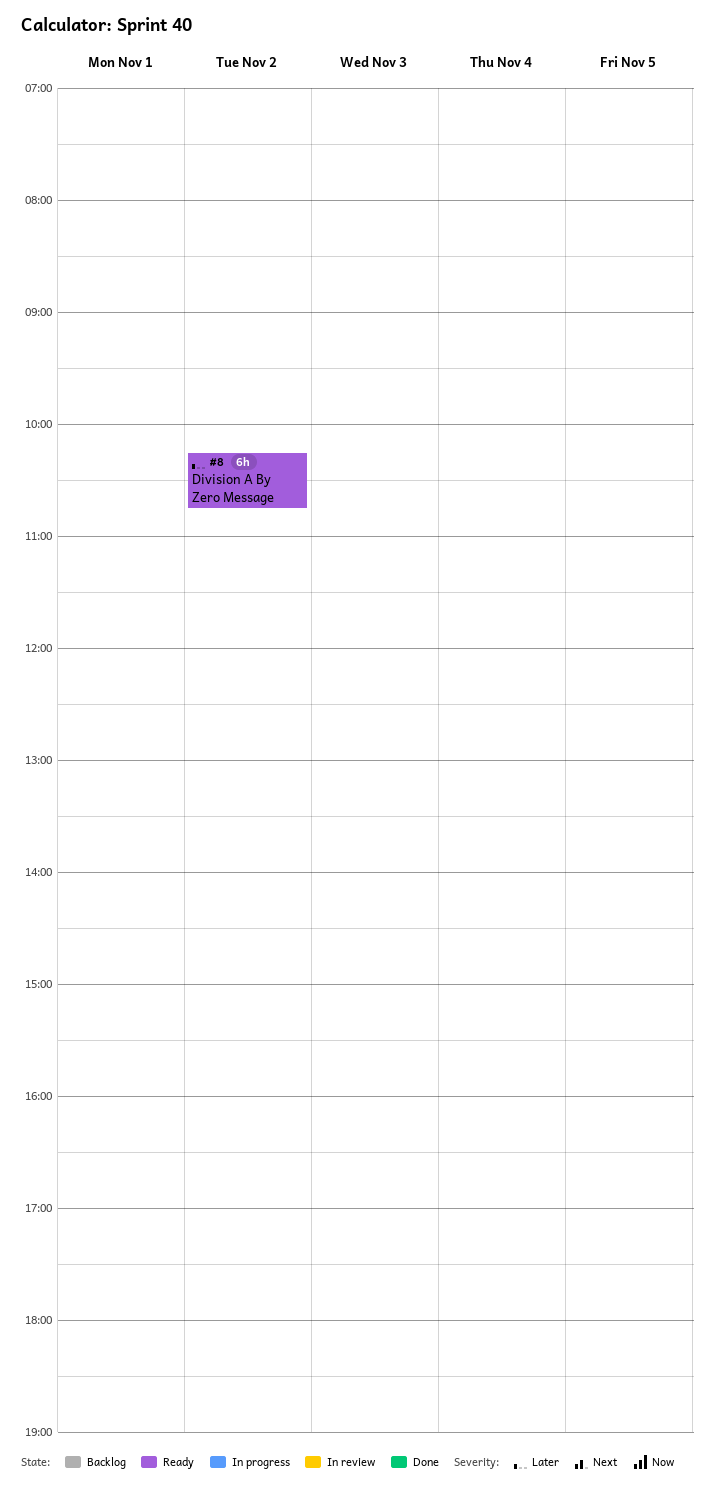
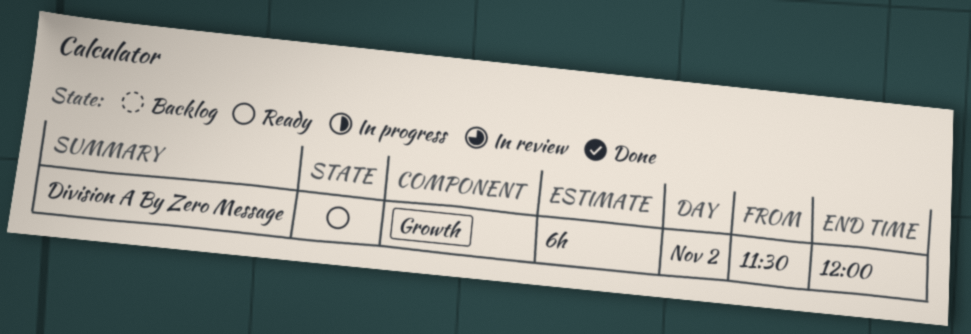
Division A By Zero Message, begins: 10:15 -> 11:30
Division A By Zero Message, ends: 10:45 -> 12:00

